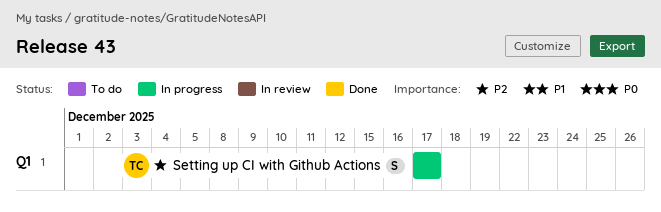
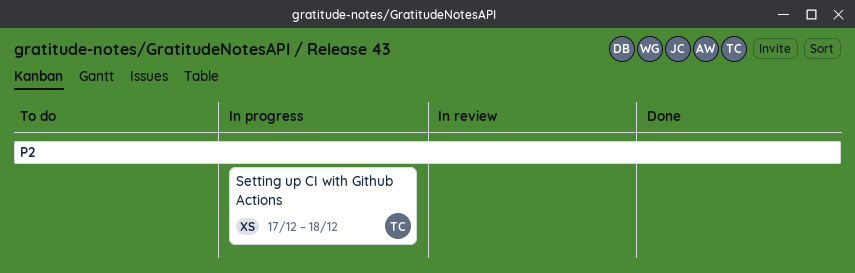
Setting up CI with Github Actions, estimate: S -> XS
Setting up CI with Github Actions, due: Dec 17 -> Dec 18

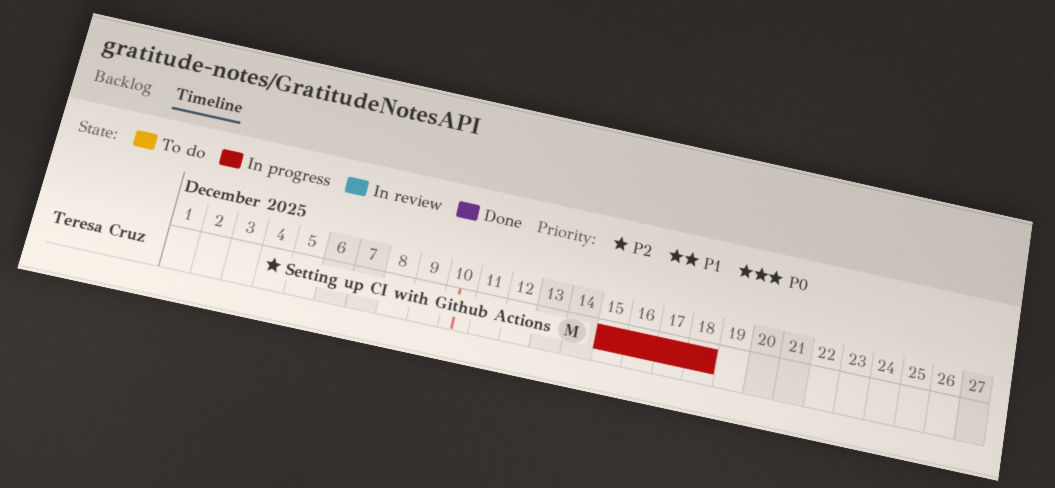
Setting up CI with Github Actions, estimate: XS -> M
Setting up CI with Github Actions, start: Dec 17 -> Dec 15

